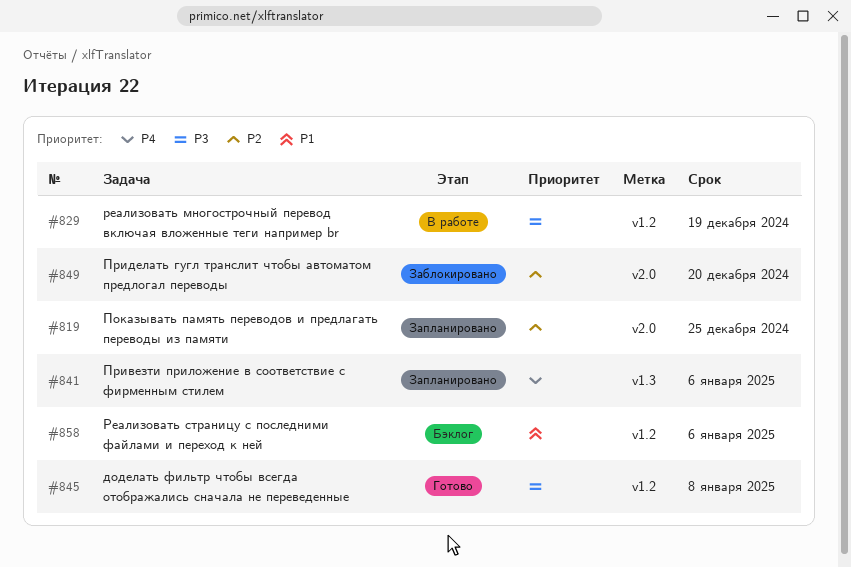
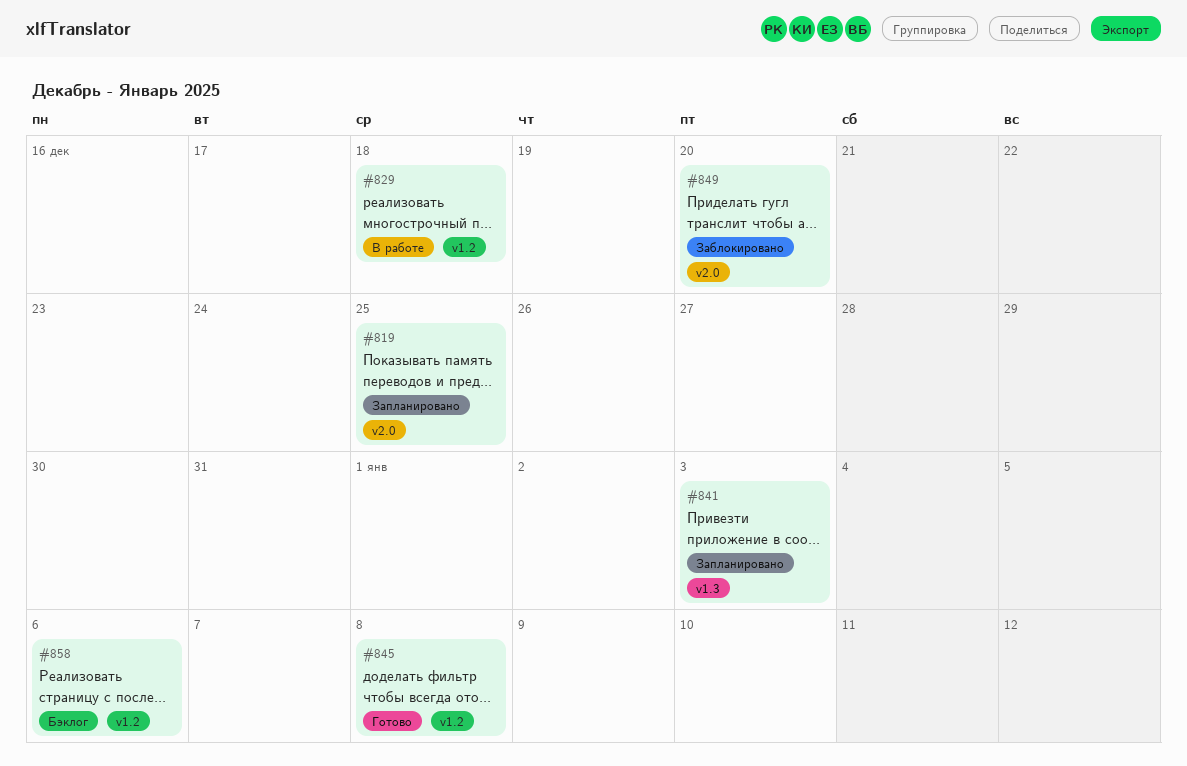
#829, due: Dec 19 -> Dec 18
#841, due: Jan 6 -> Jan 3

